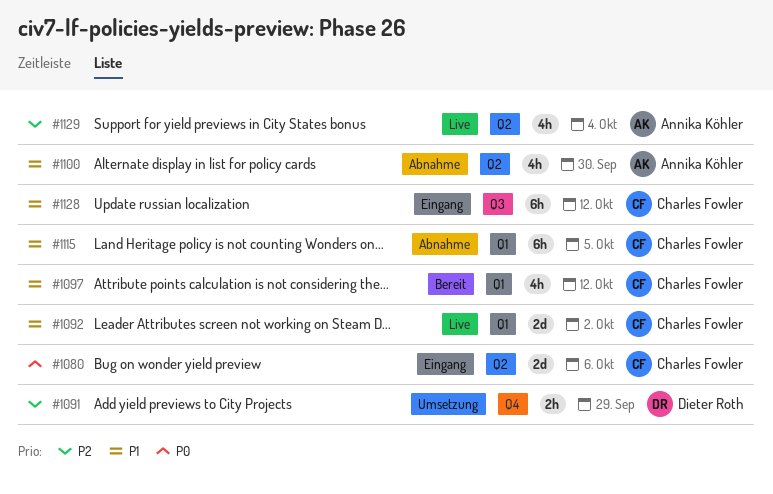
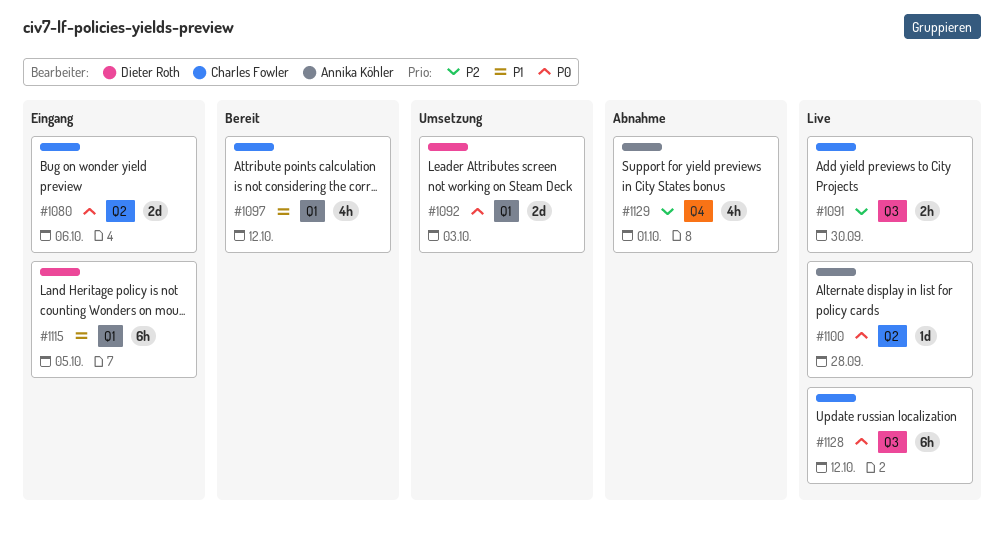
#1091, status: Umsetzung -> Live
#1091, owner: Dieter Roth -> Charles Fowler
#1091, label: Q4 -> Q3
#1091, due: Sep 29 -> Sep 30
#1092, status: Live -> Umsetzung
#1092, owner: Charles Fowler -> Dieter Roth
#1092, priority: P1 -> P0
#1092, due: Oct 2 -> Oct 3
#1100, status: Abnahme -> Live
#1100, priority: P1 -> P0
#1100, estimate: 4h -> 1d
#1100, due: Sep 30 -> Sep 28
#1115, status: Abnahme -> Eingang
#1115, owner: Charles Fowler -> Dieter Roth
#1128, status: Eingang -> Live
#1128, priority: P1 -> P0
#1129, status: Live -> Abnahme
#1129, label: Q2 -> Q4
#1129, due: Oct 4 -> Oct 1

